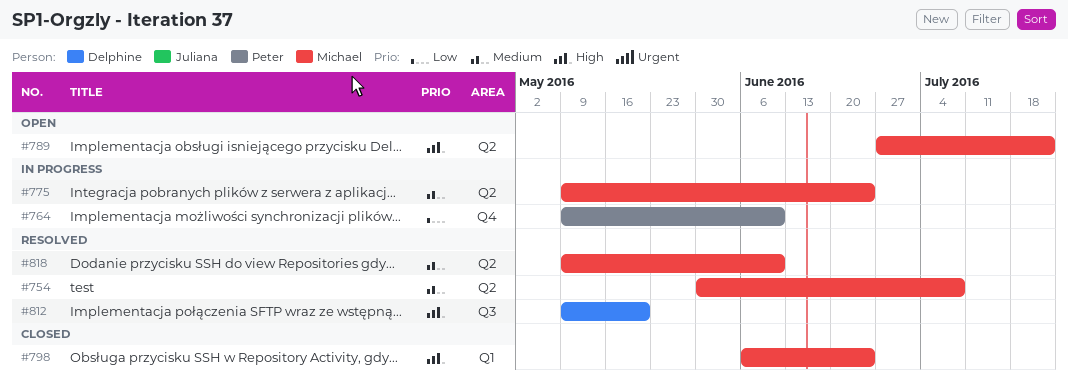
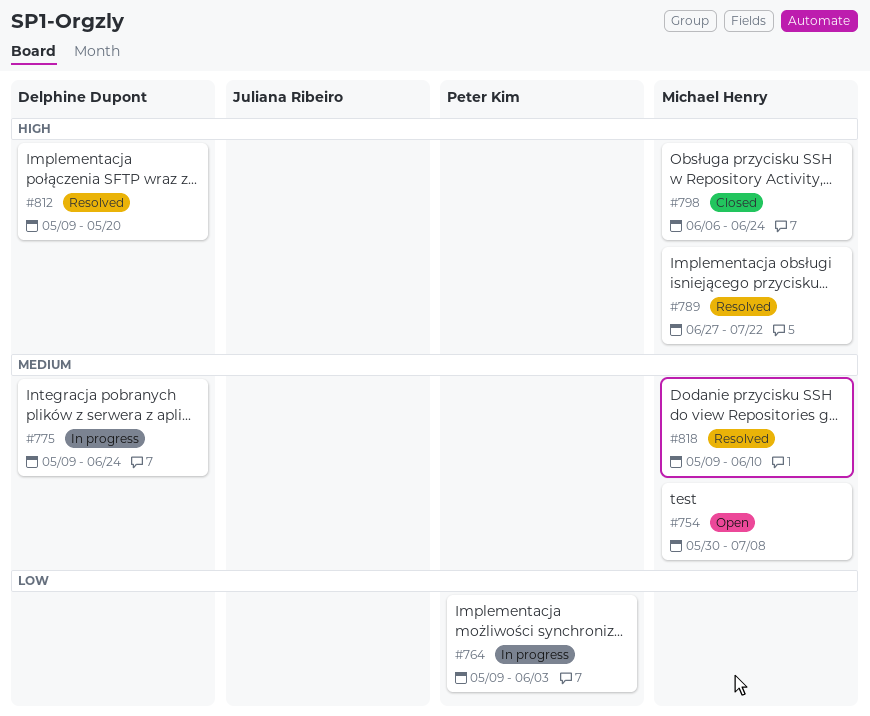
#754, status: Resolved -> Open
#764, due: Jun 10 -> Jun 3
#775, owner: Michael Henry -> Delphine Dupont
#789, status: Open -> Resolved

